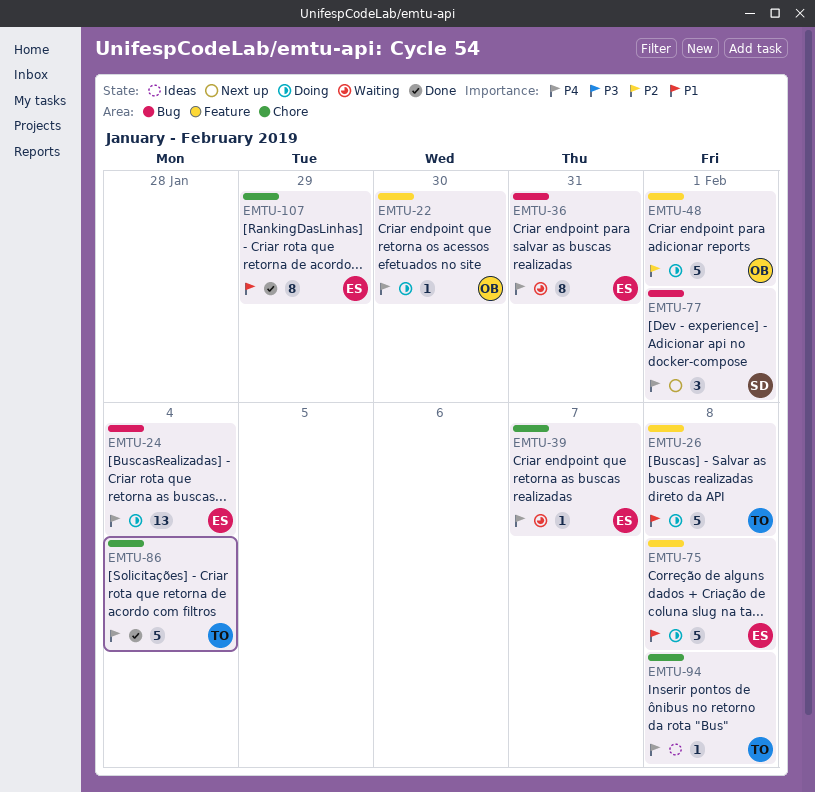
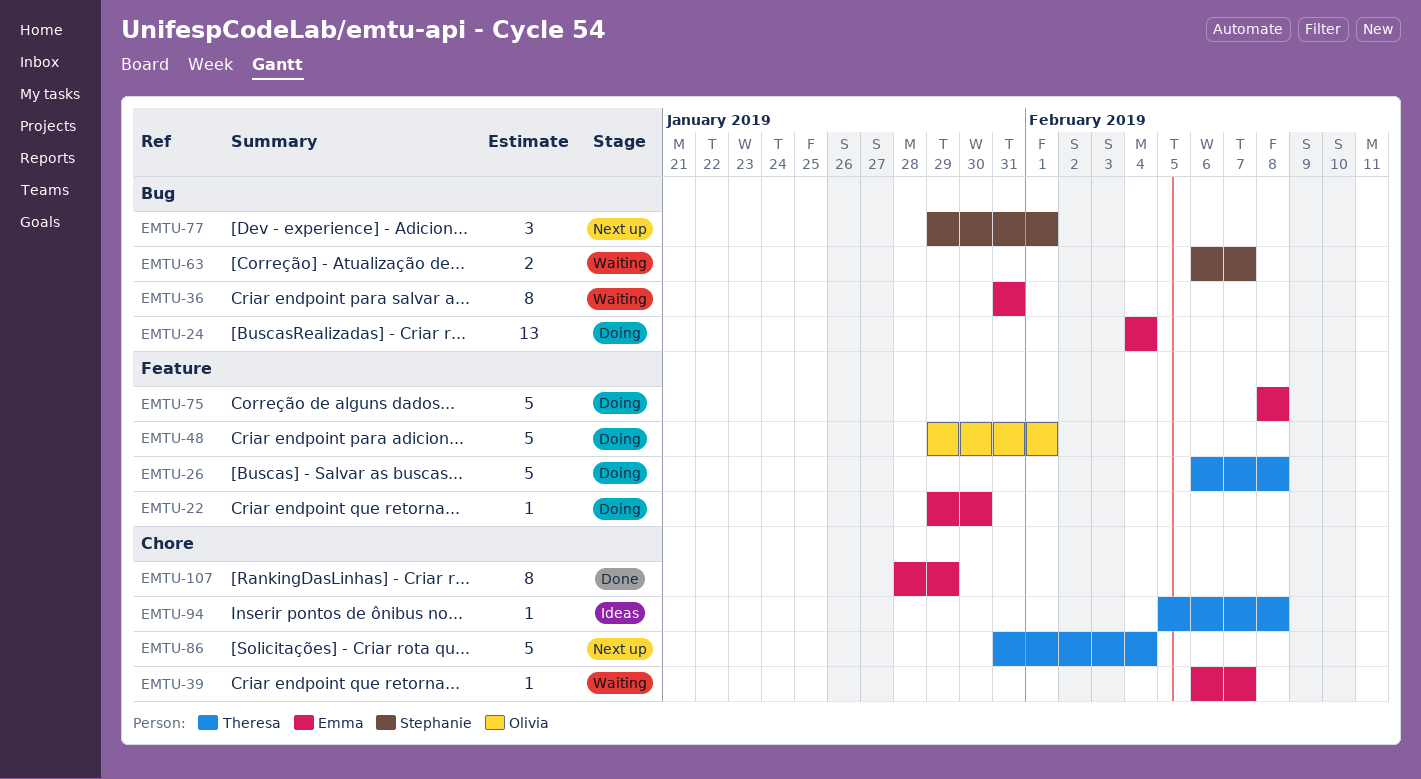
EMTU-22, owner: Olivia -> Emma
EMTU-63: none -> present
EMTU-86, status: Done -> Next up

